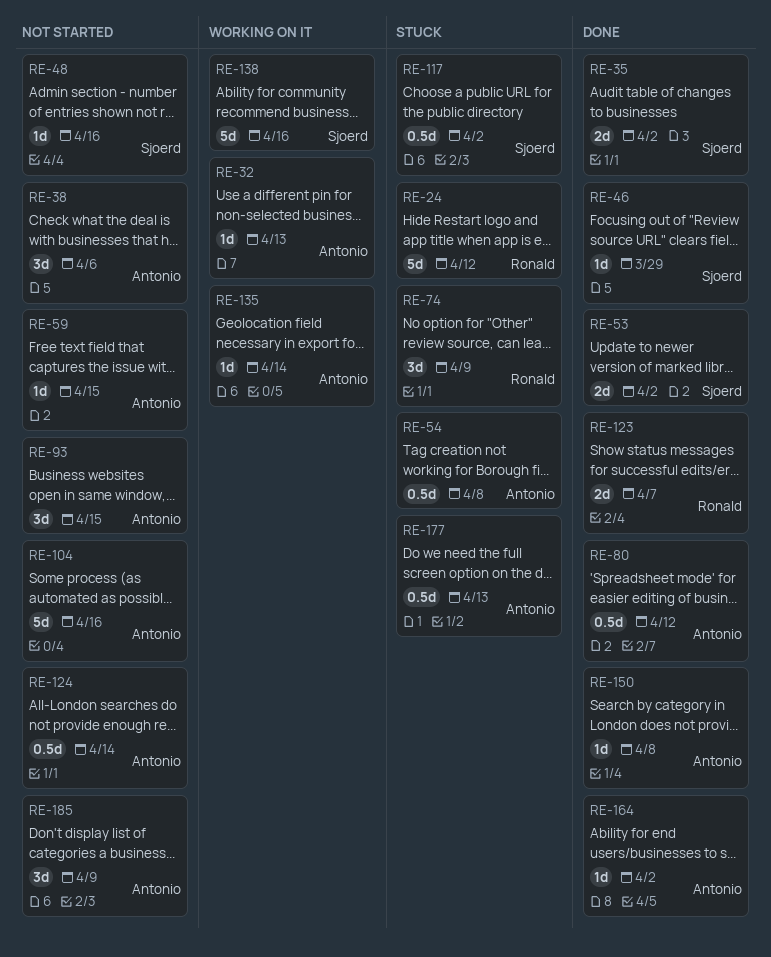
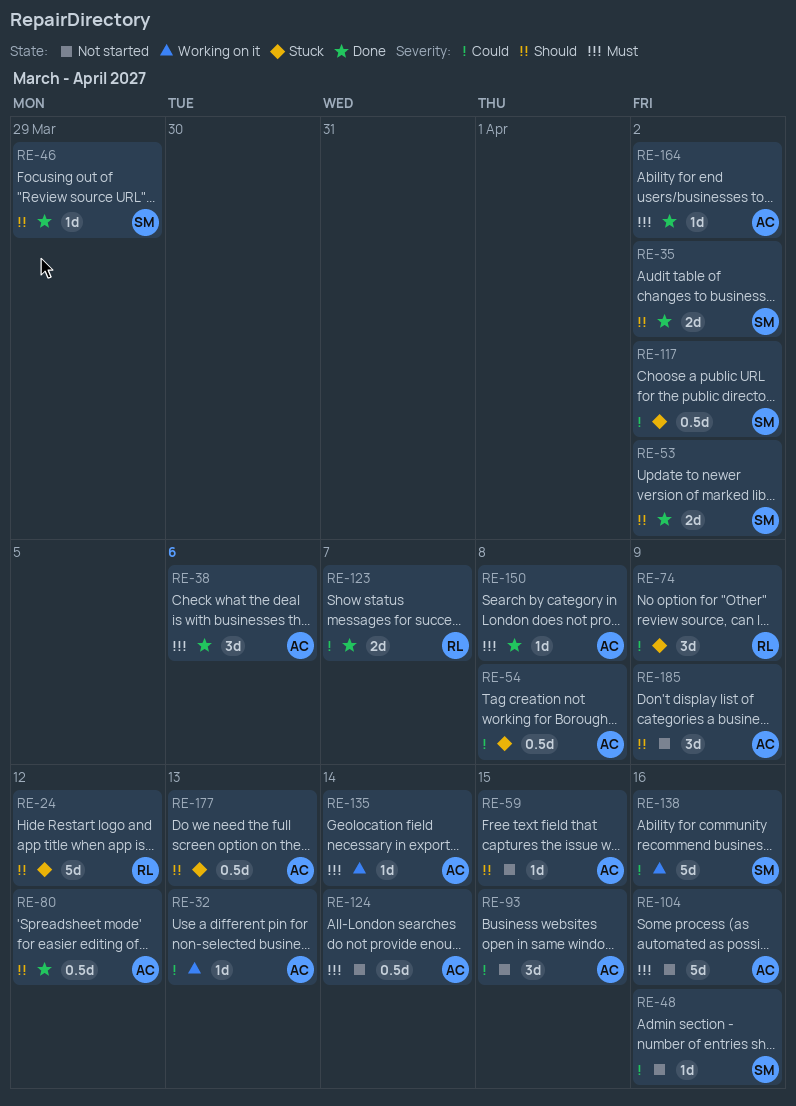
RE-38, status: Not started -> Done

